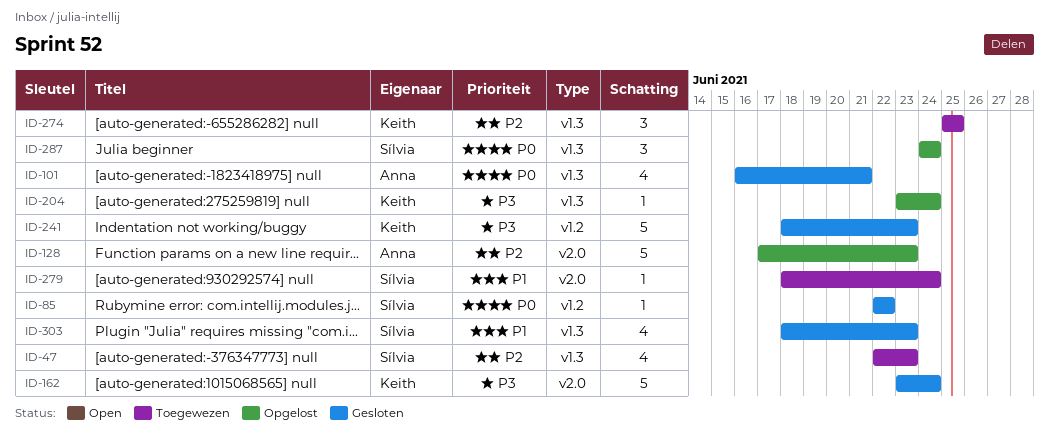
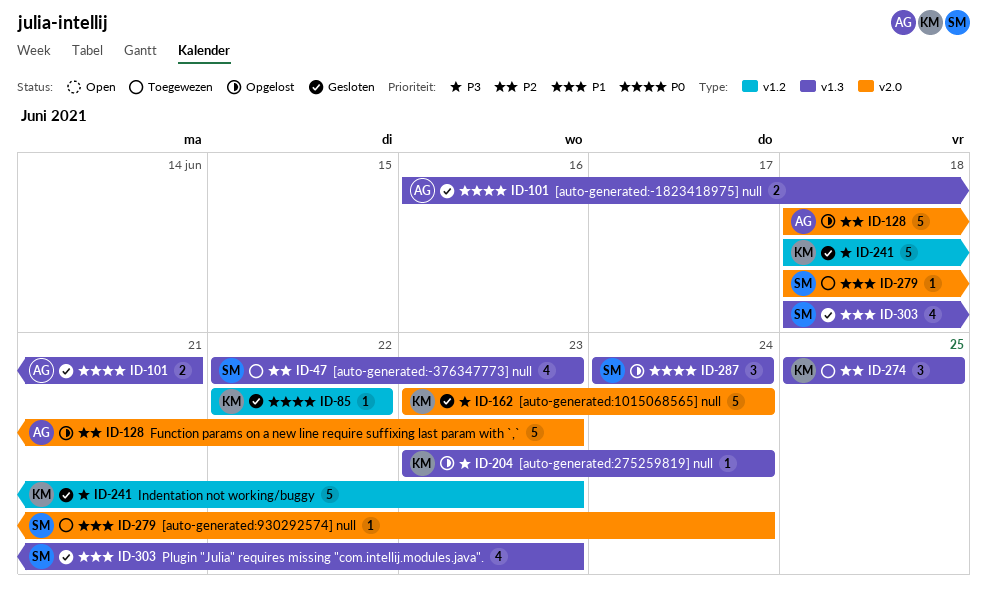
ID-85, owner: Sílvia -> Keith
ID-101, estimate: 4 -> 2
ID-128, start: Jun 17 -> Jun 18

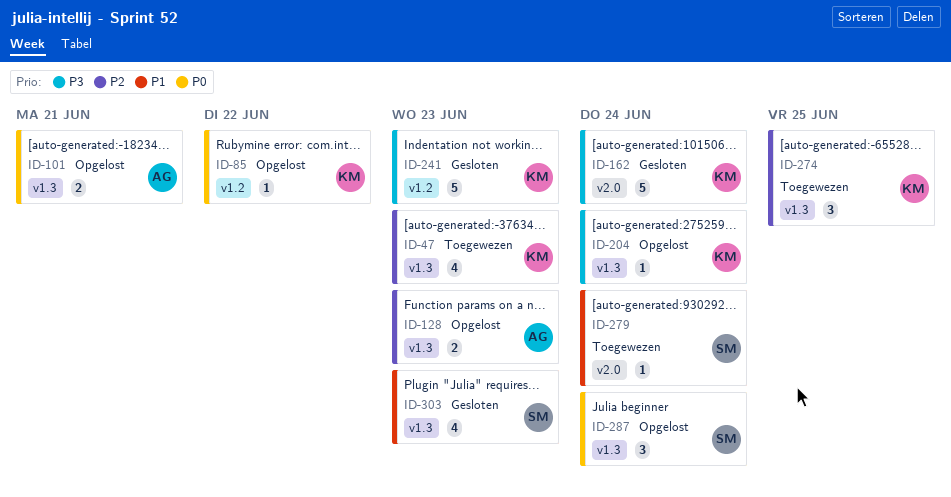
ID-47, owner: SM -> KM
ID-85, status: Gesloten -> Opgelost
ID-101, status: Gesloten -> Opgelost
ID-128, label: v2.0 -> v1.3
ID-128, estimate: 5 -> 2

